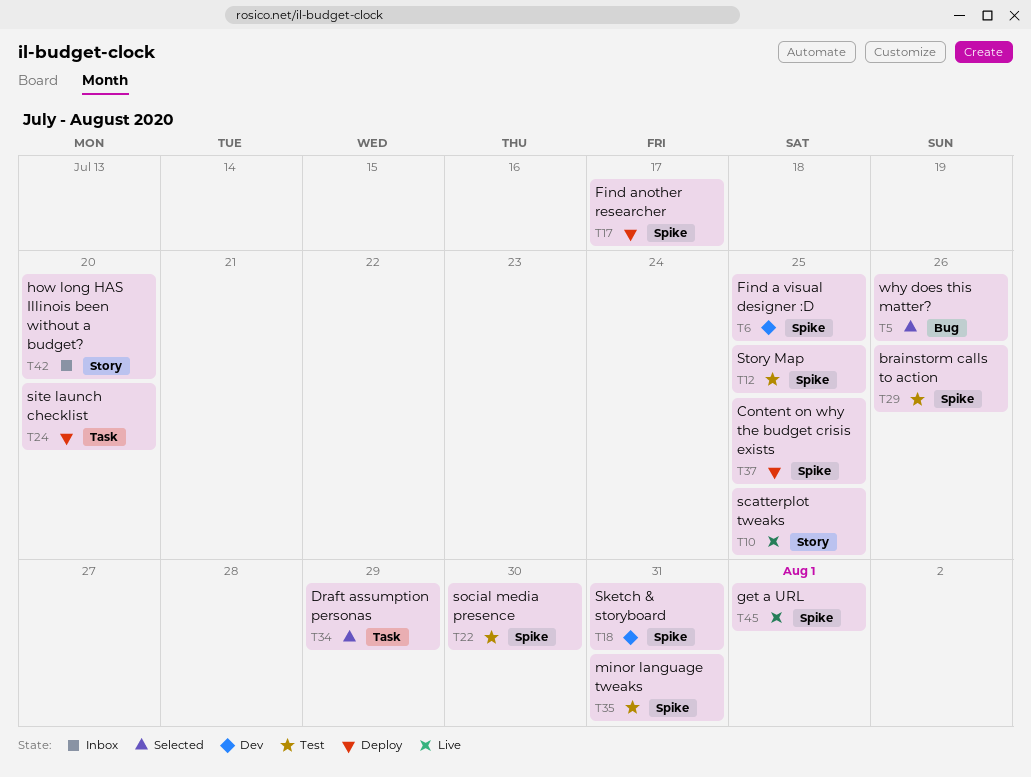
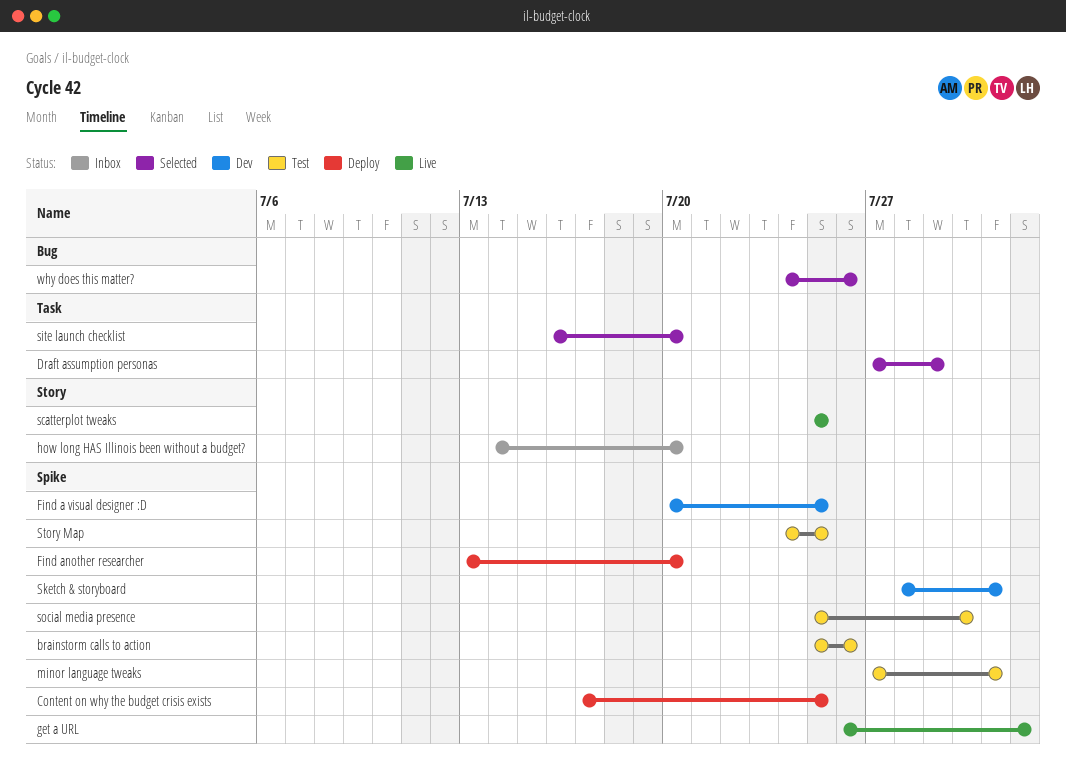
Find another researcher, due: Jul 17 -> Jul 20
site launch checklist, status: Deploy -> Selected

